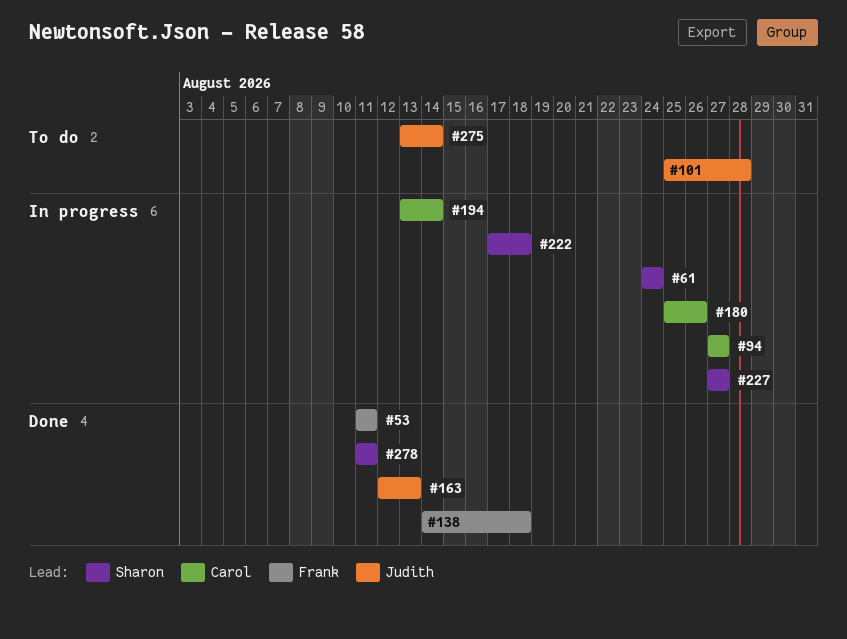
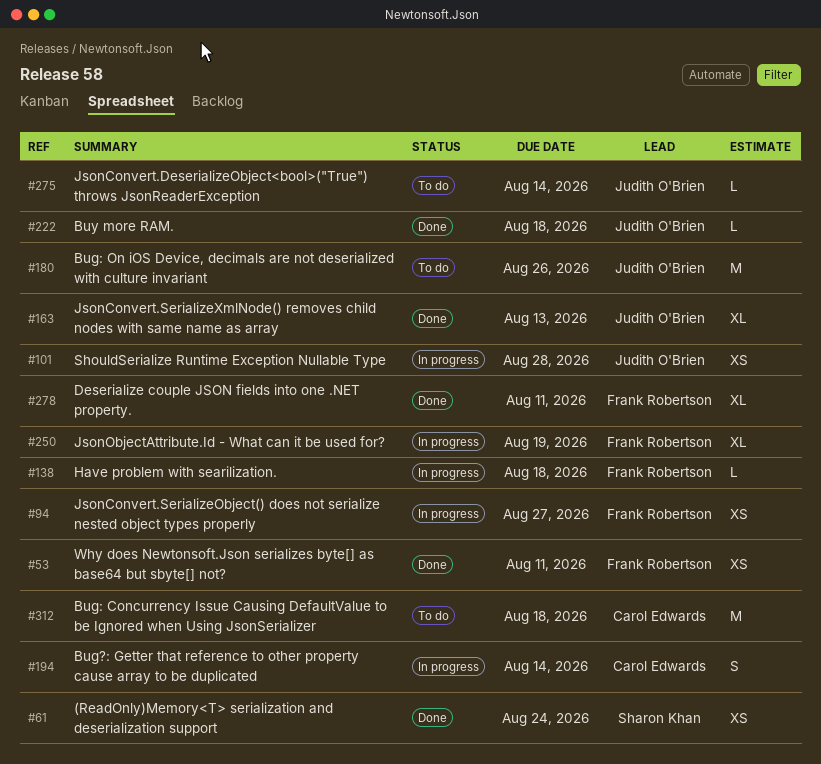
#61, status: In progress -> Done
#94, owner: Carol Edwards -> Frank Robertson
#101, status: To do -> In progress
#138, status: Done -> In progress
#180, status: In progress -> To do
#180, owner: Carol Edwards -> Judith O'Brien
#222, status: In progress -> Done
#222, owner: Sharon Khan -> Judith O'Brien
#227: present -> none
#250: none -> present
#278, owner: Sharon Khan -> Frank Robertson
#312: none -> present

